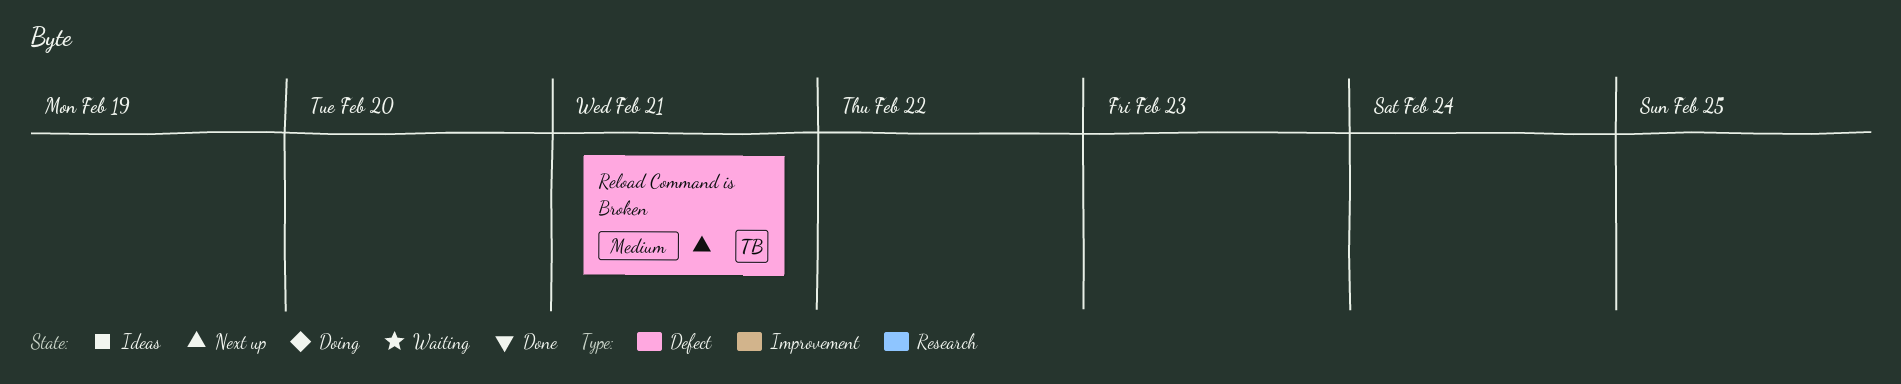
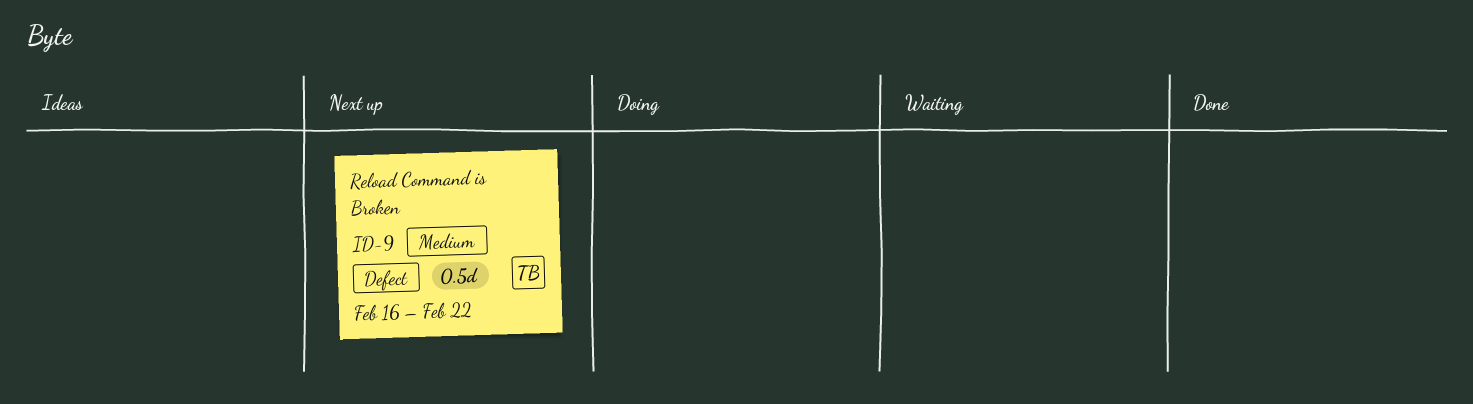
Reload Command is Broken, due: Feb 21 -> Feb 22

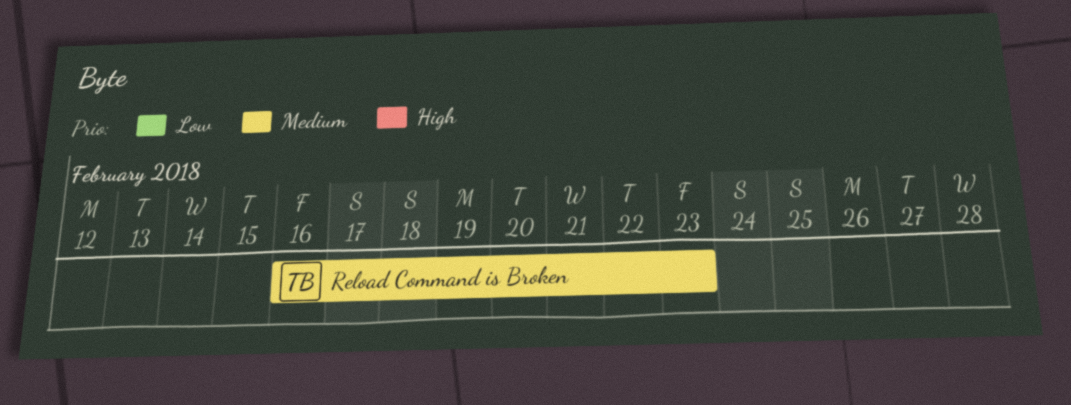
Reload Command is Broken, due: Feb 22 -> Feb 23

